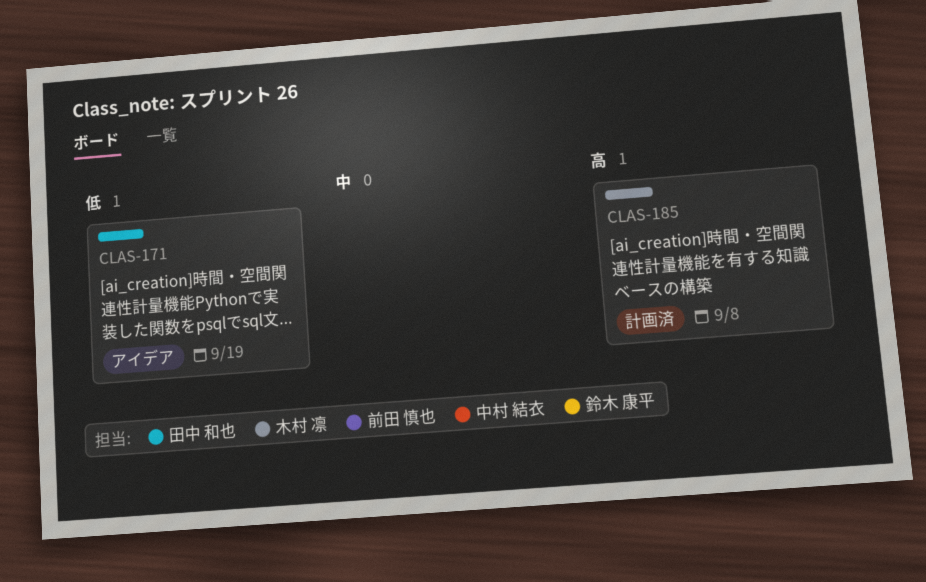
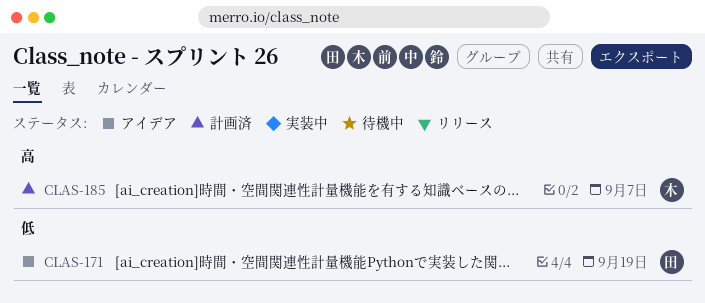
CLAS-185, due: Sep 8 -> Sep 7

